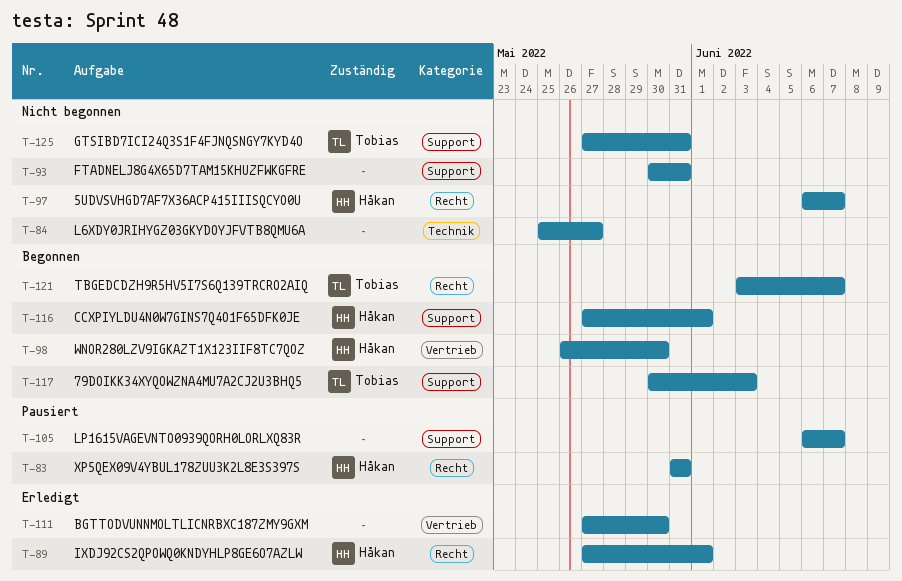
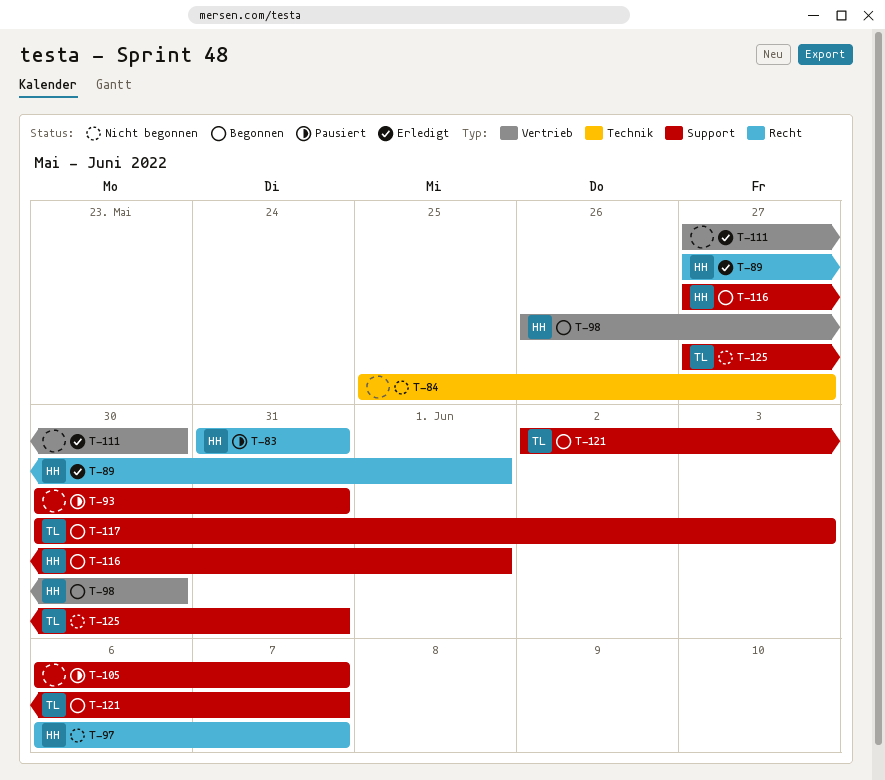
T-93, status: Nicht begonnen -> Pausiert
T-121, label: Recht -> Support
T-121, start: Jun 3 -> Jun 2

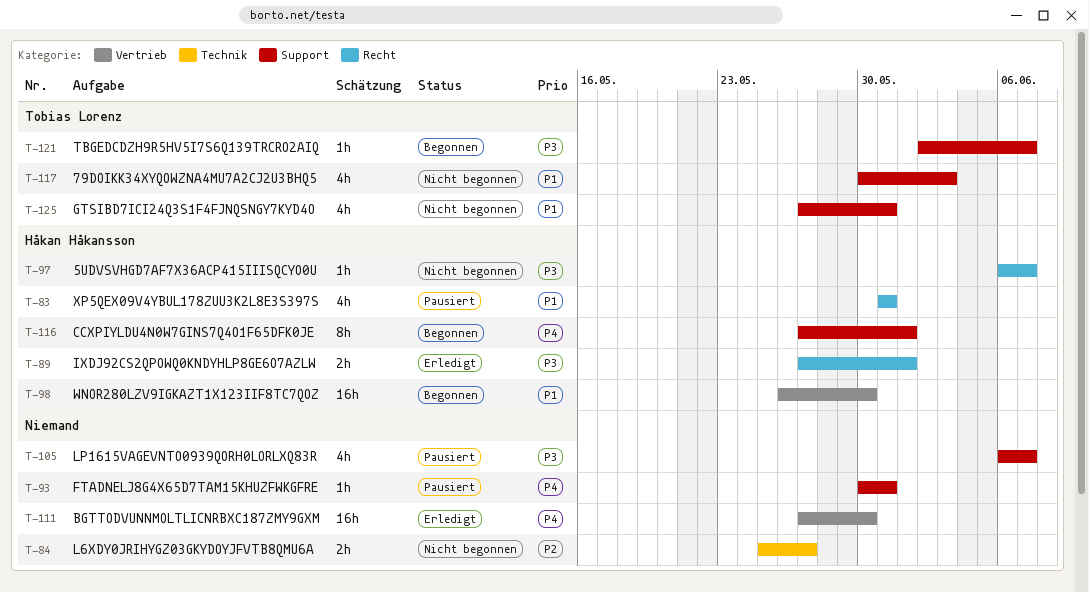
T-117, status: Begonnen -> Nicht begonnen

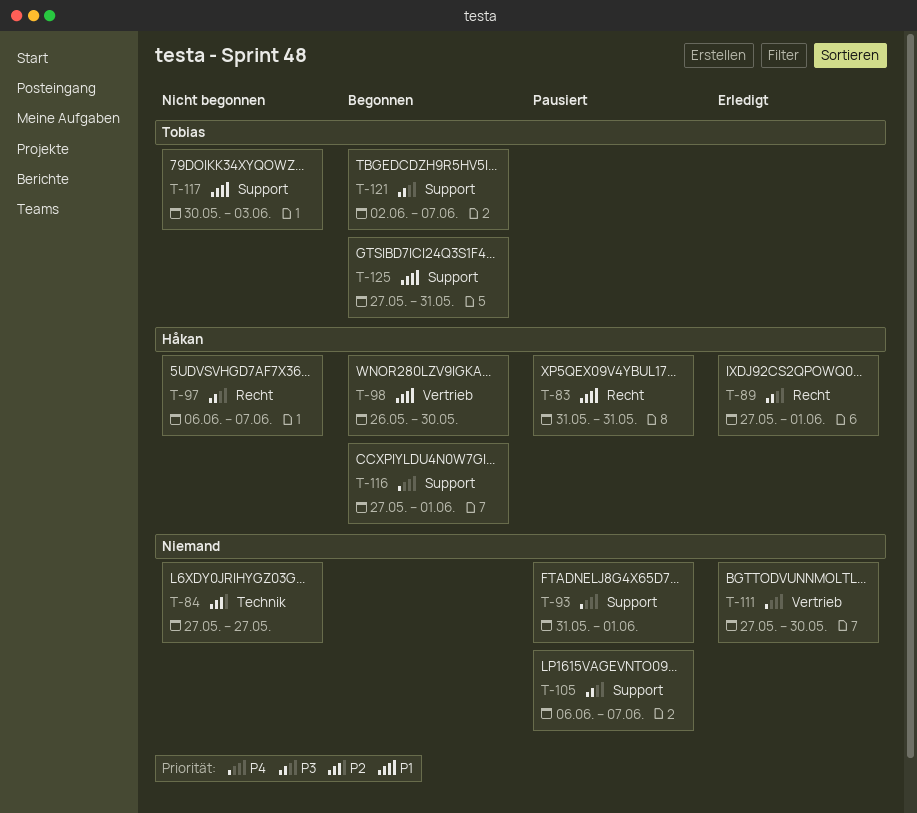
T-84, start: May 25 -> May 27
T-93, start: May 30 -> May 31
T-93, due: May 31 -> Jun 1
T-125, status: Nicht begonnen -> Begonnen

